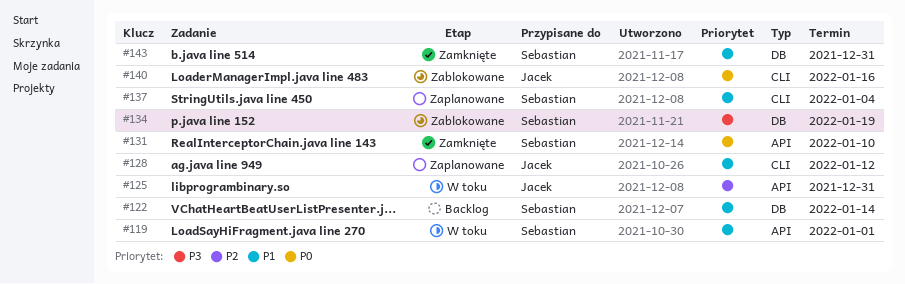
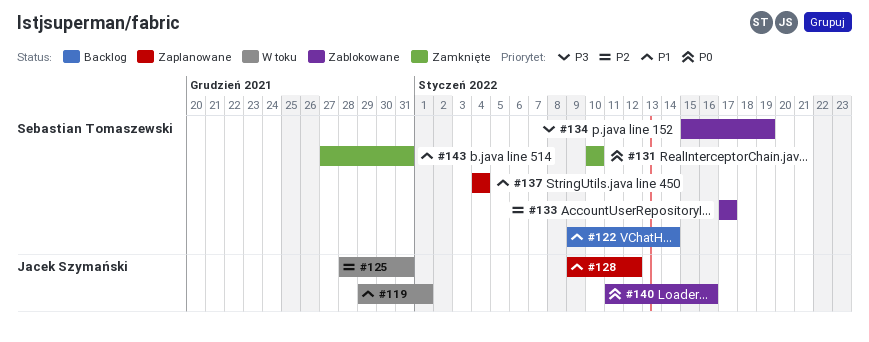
#119, owner: Sebastian Tomaszewski -> Jacek Szymański
#133: none -> present

